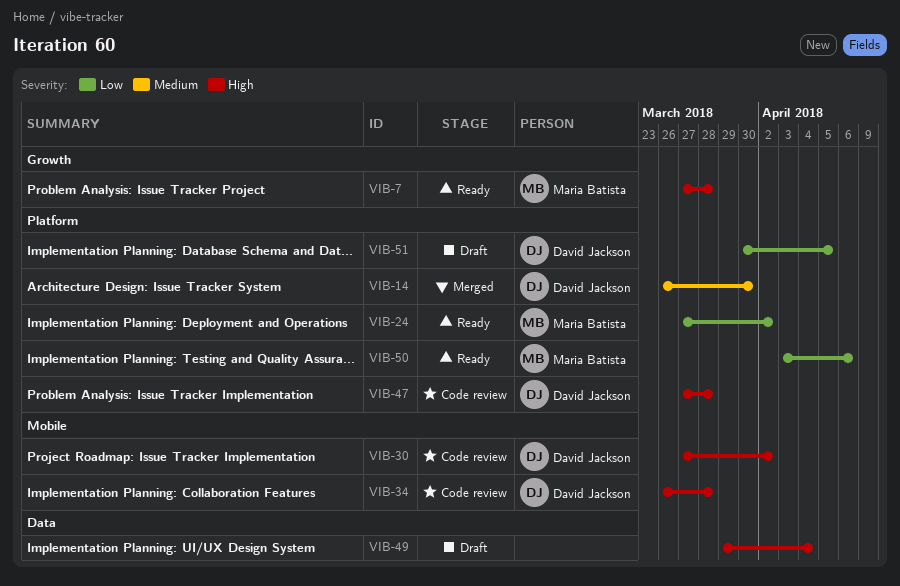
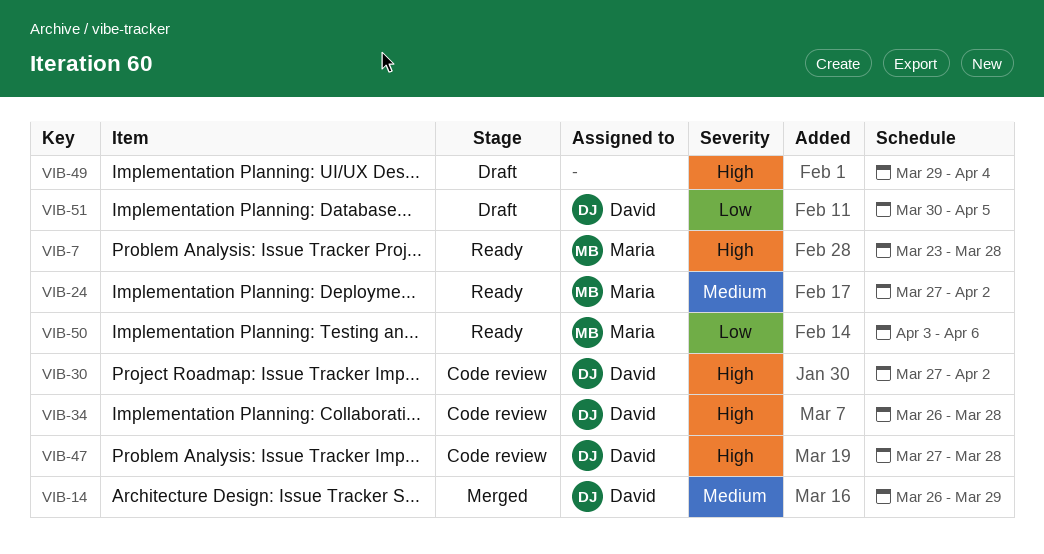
VIB-7, start: Mar 27 -> Mar 23
VIB-14, due: Mar 30 -> Mar 29
VIB-24, priority: Low -> Medium

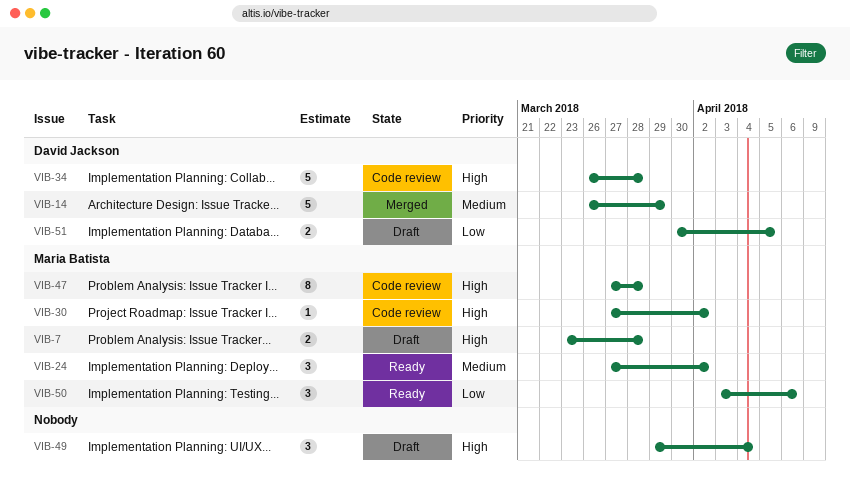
VIB-7, status: Ready -> Draft
VIB-30, owner: David Jackson -> Maria Batista
VIB-47, owner: David Jackson -> Maria Batista

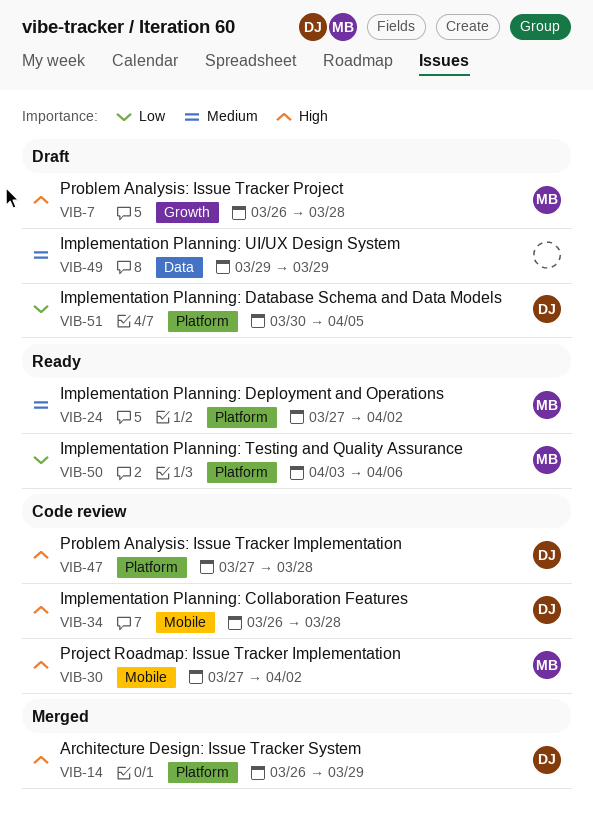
VIB-7, start: Mar 23 -> Mar 26
VIB-14, priority: Medium -> High
VIB-47, owner: Maria Batista -> David Jackson
VIB-49, priority: High -> Medium
VIB-49, due: Apr 4 -> Mar 29

